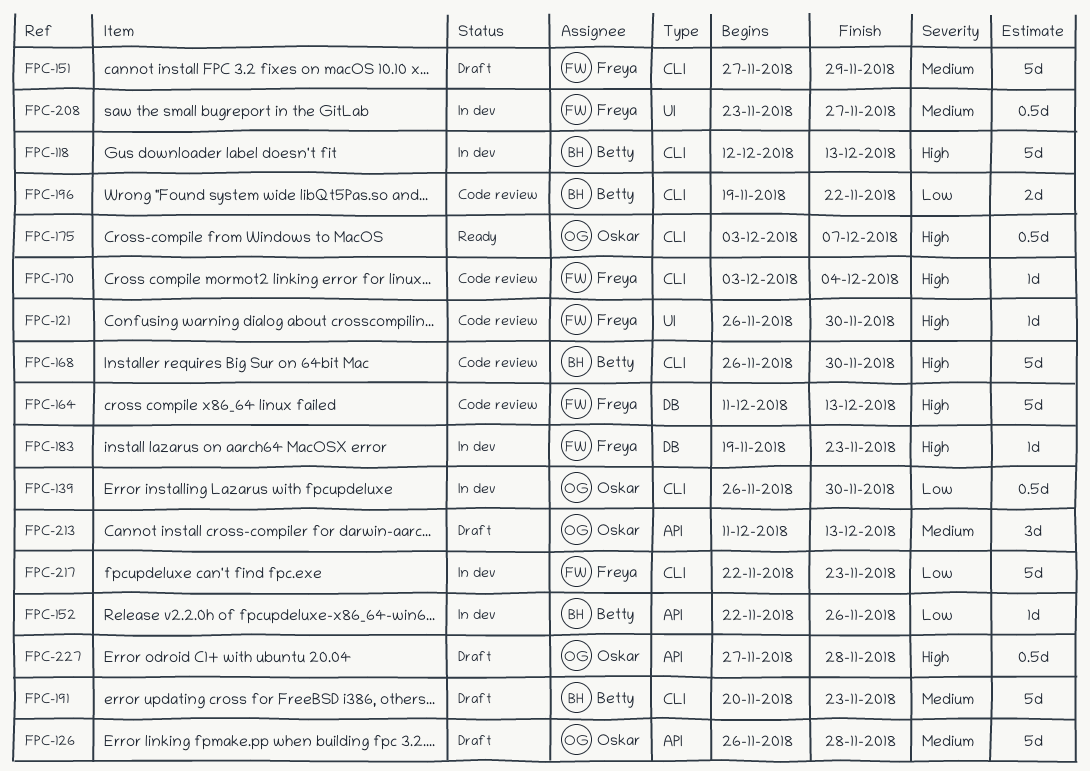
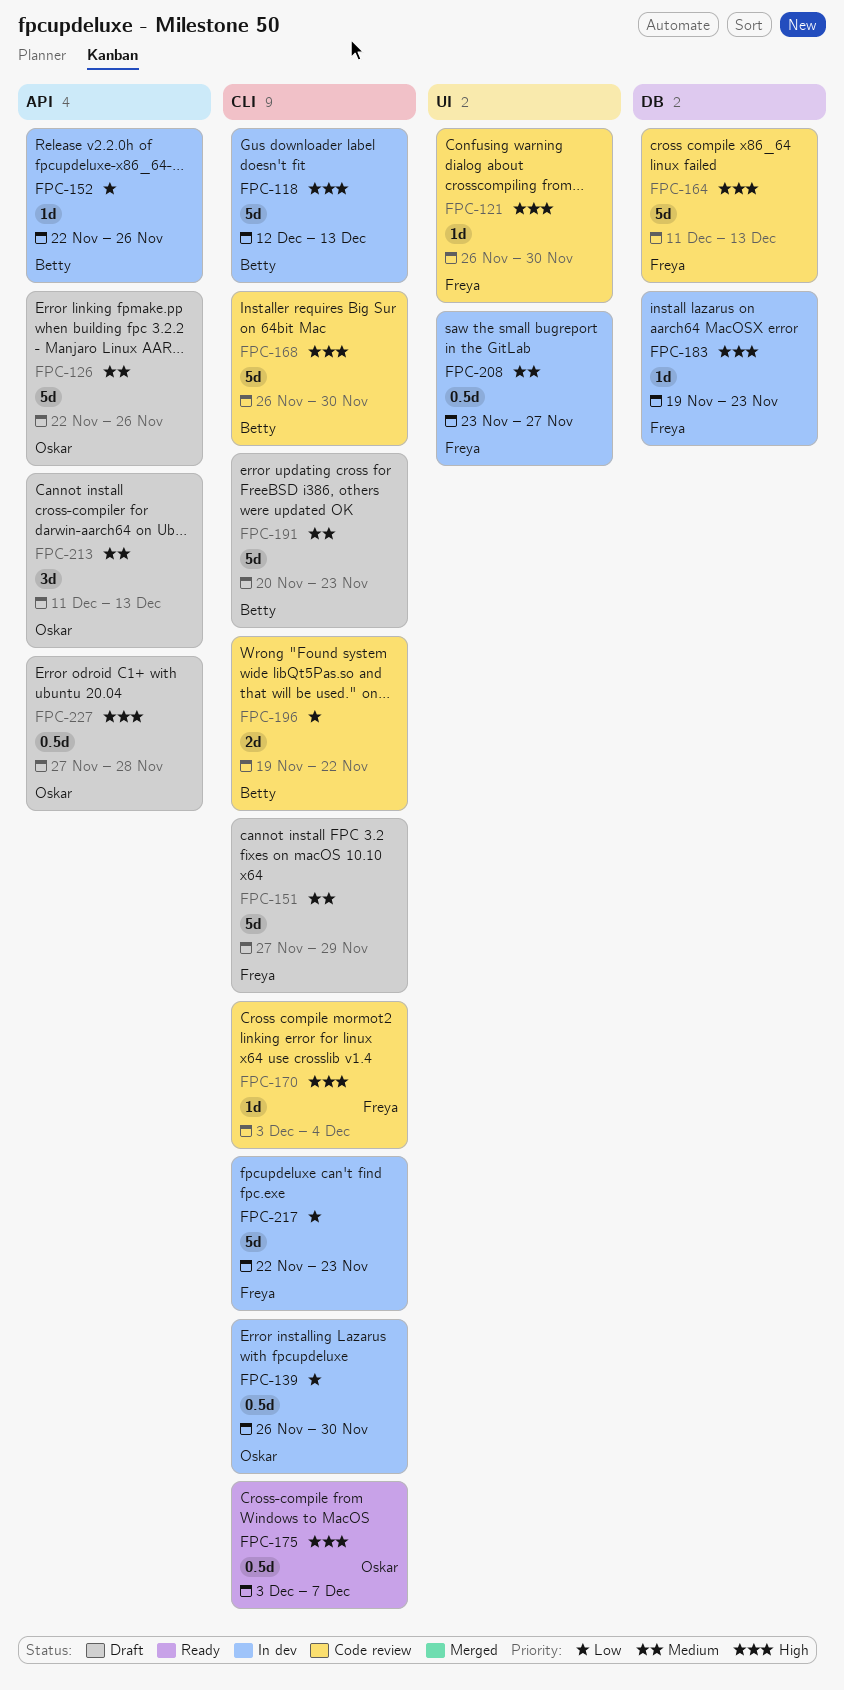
FPC-126, start: Nov 26 -> Nov 22
FPC-126, due: Nov 28 -> Nov 26

